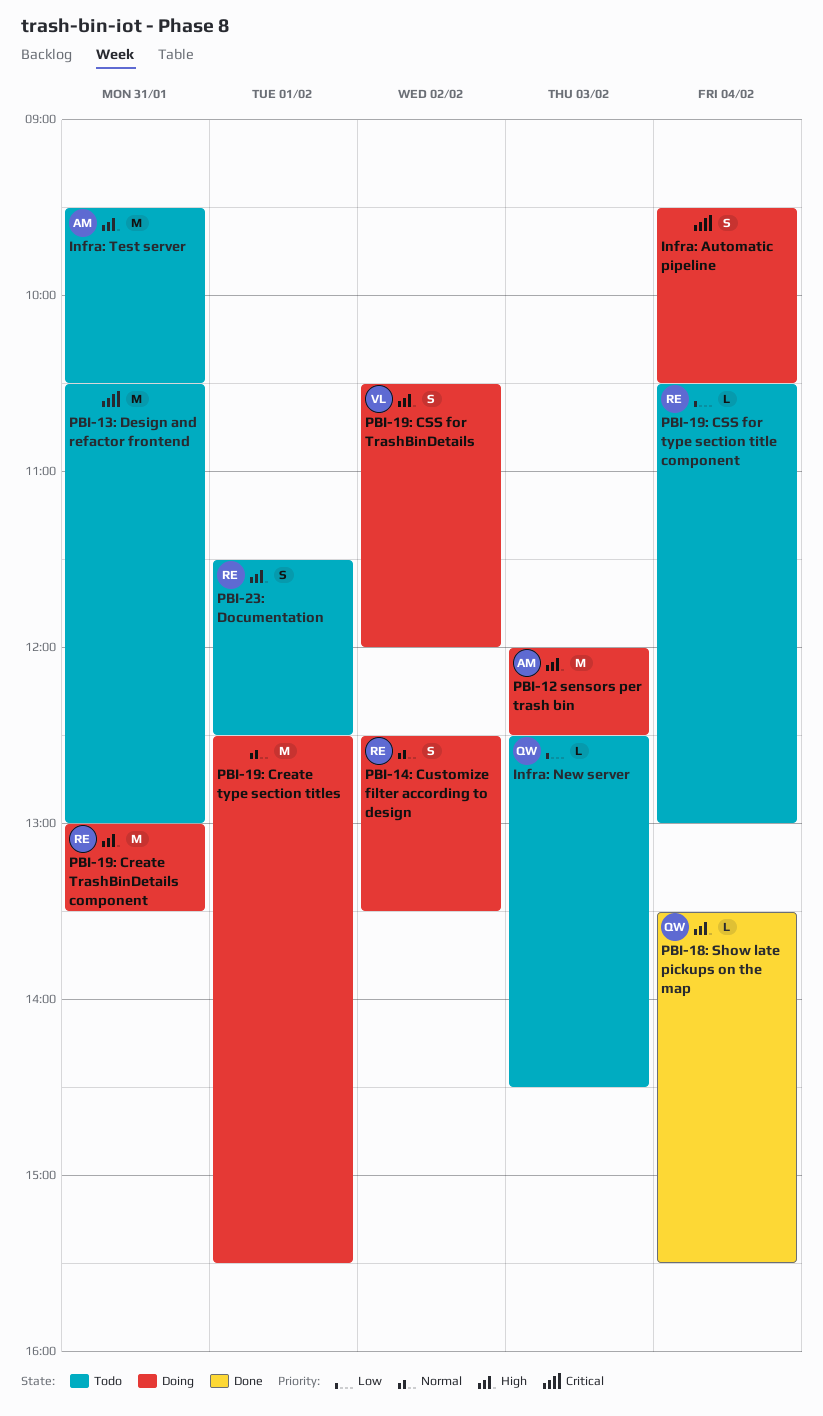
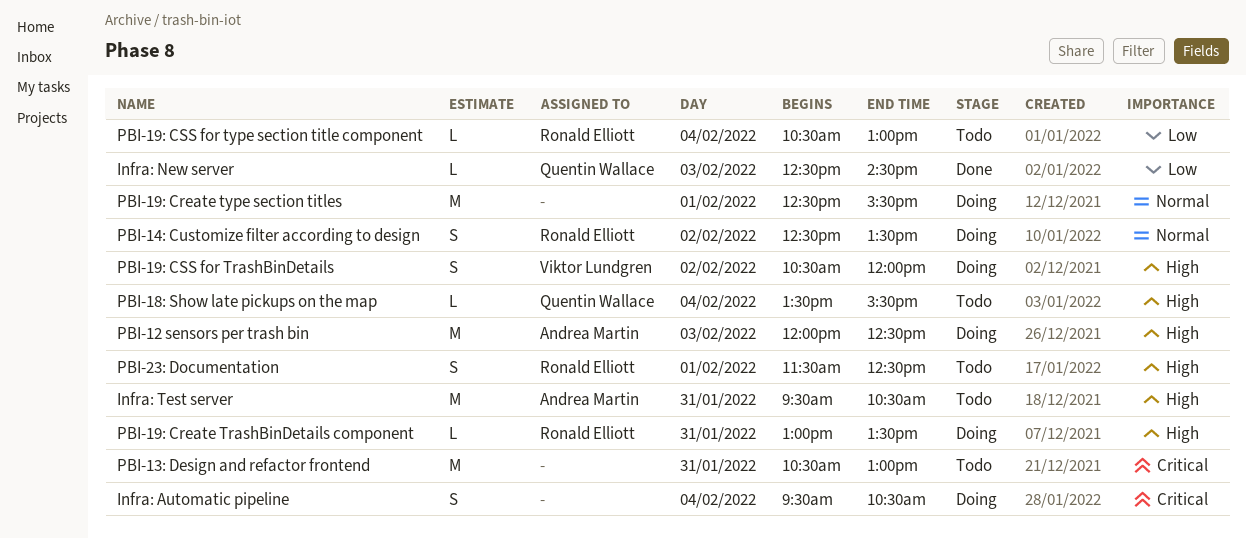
Infra: New server, status: Todo -> Done
PBI-18: Show late pickups on the map, status: Done -> Todo
PBI-19: Create TrashBinDetails component, estimate: M -> L

